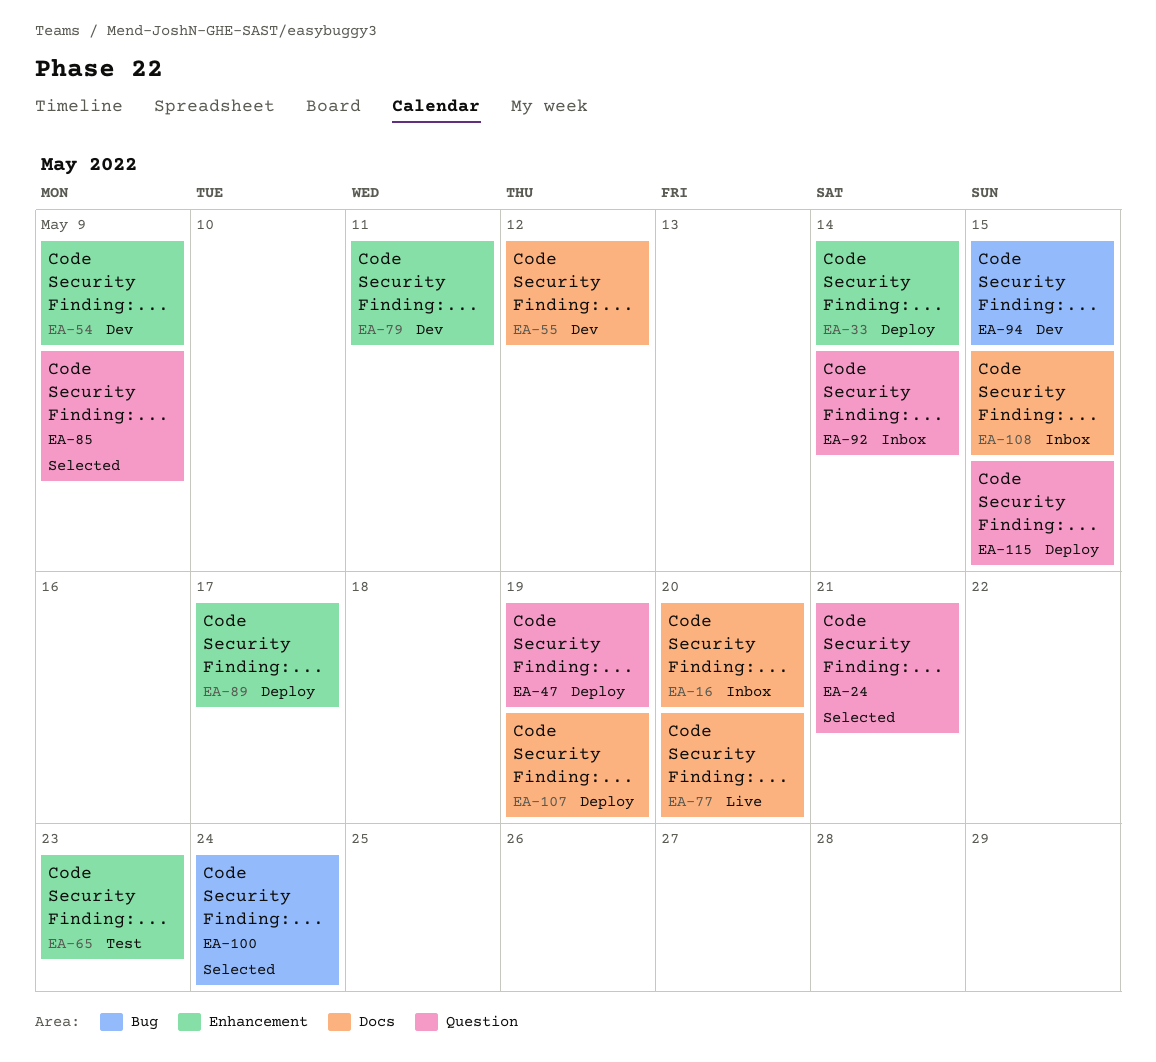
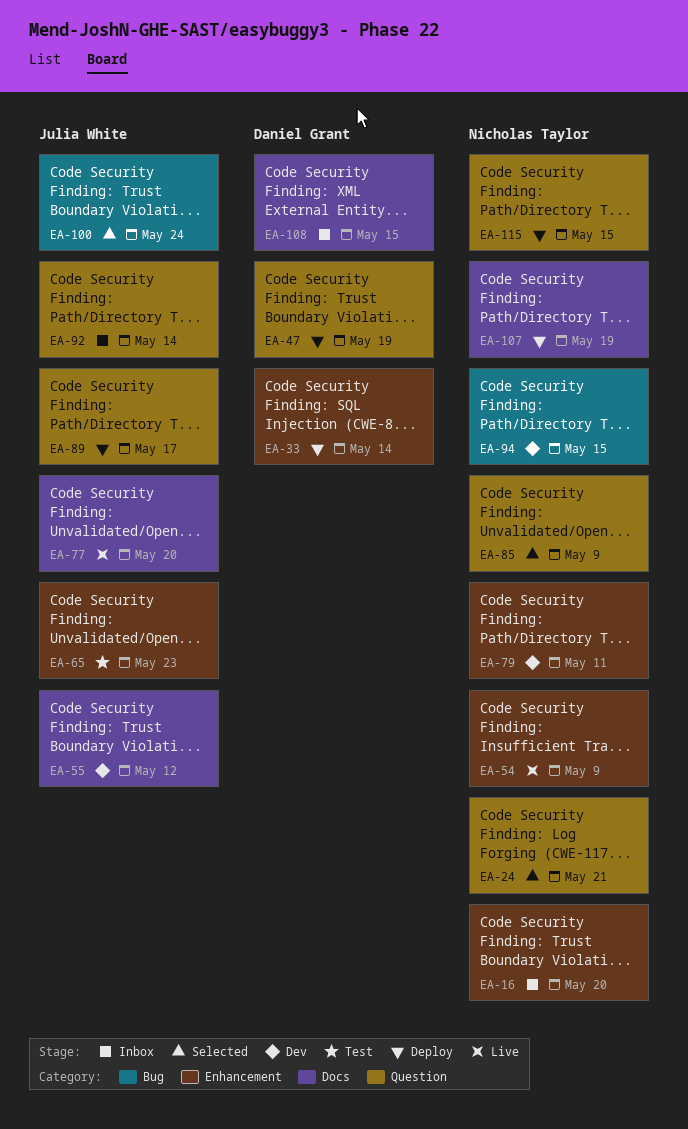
EA-16, label: Docs -> Enhancement
EA-54, status: Dev -> Live
EA-89, label: Enhancement -> Question

